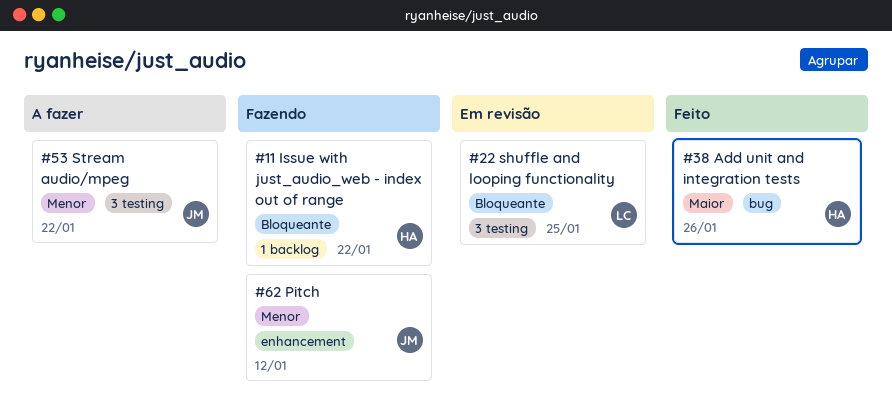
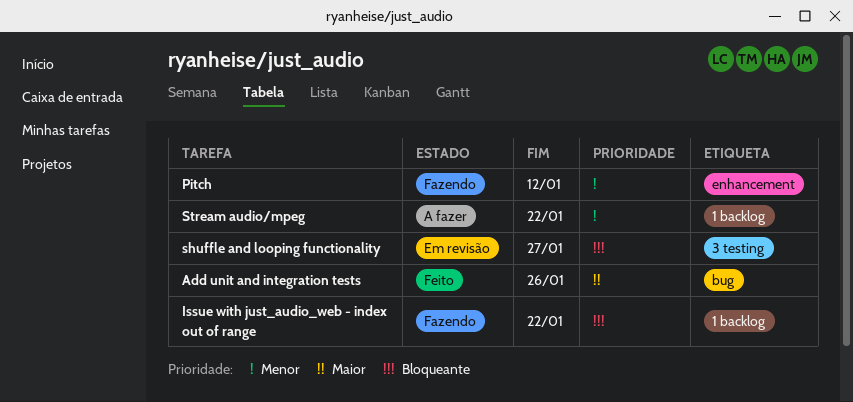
shuffle and looping functionality, due: Jan 25 -> Jan 27
Stream audio/mpeg, label: 3 testing -> 1 backlog

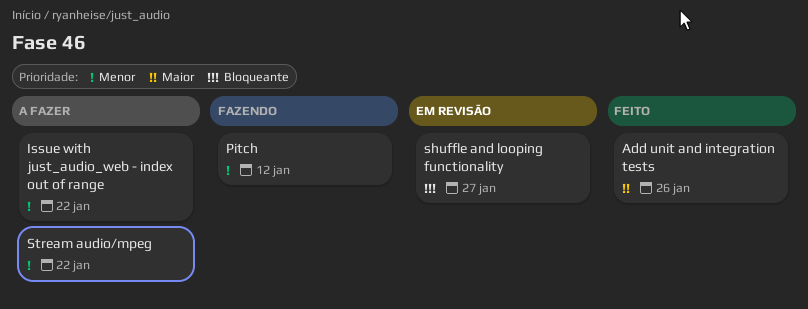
Issue with just_audio_web - index out of range, status: Fazendo -> A fazer
Issue with just_audio_web - index out of range, priority: Bloqueante -> Menor

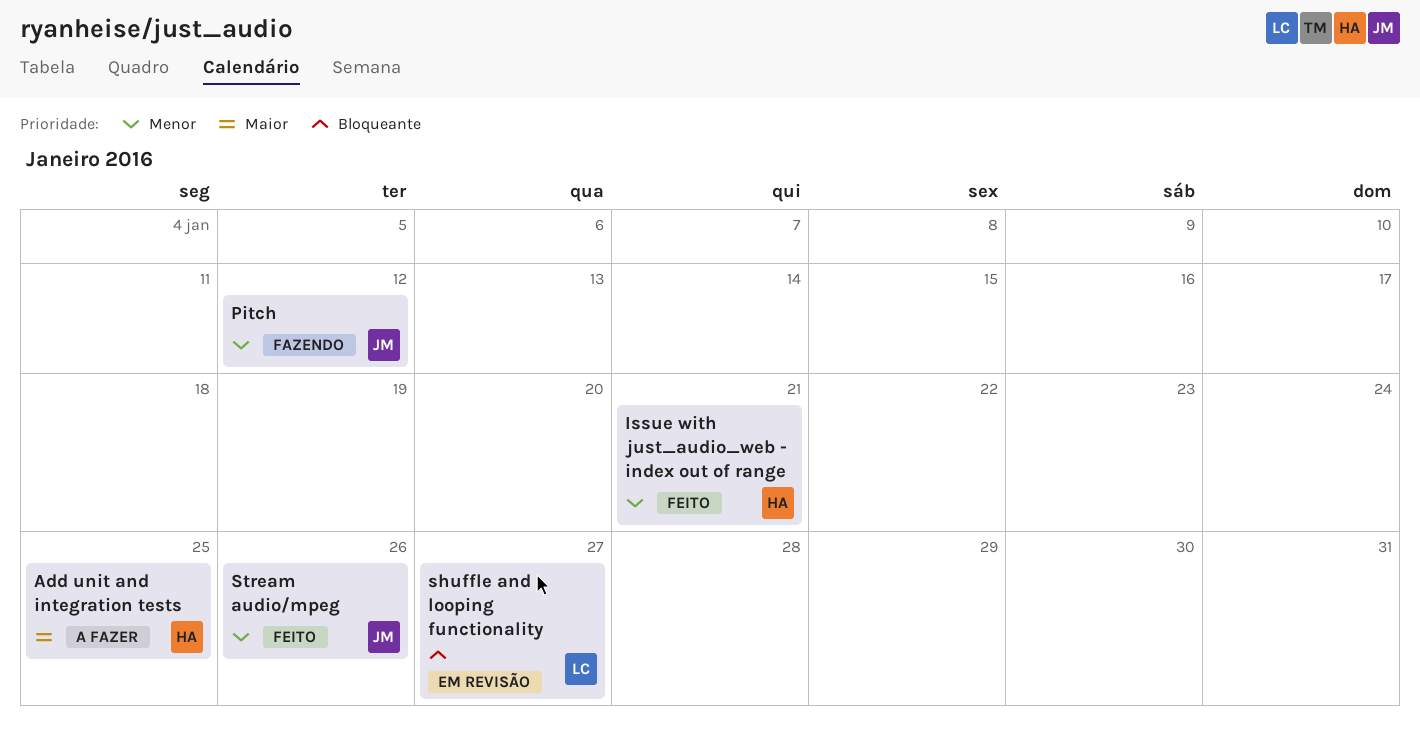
Add unit and integration tests, status: Feito -> A fazer
Add unit and integration tests, due: Jan 26 -> Jan 25
Issue with just_audio_web - index out of range, status: A fazer -> Feito
Issue with just_audio_web - index out of range, due: Jan 22 -> Jan 21
Stream audio/mpeg, status: A fazer -> Feito
Stream audio/mpeg, due: Jan 22 -> Jan 26

